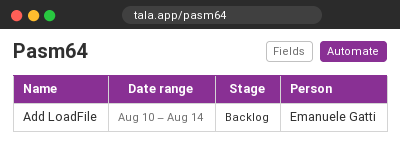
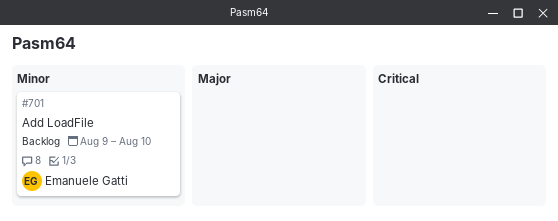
Add LoadFile, start: Aug 10 -> Aug 9
Add LoadFile, due: Aug 14 -> Aug 10

